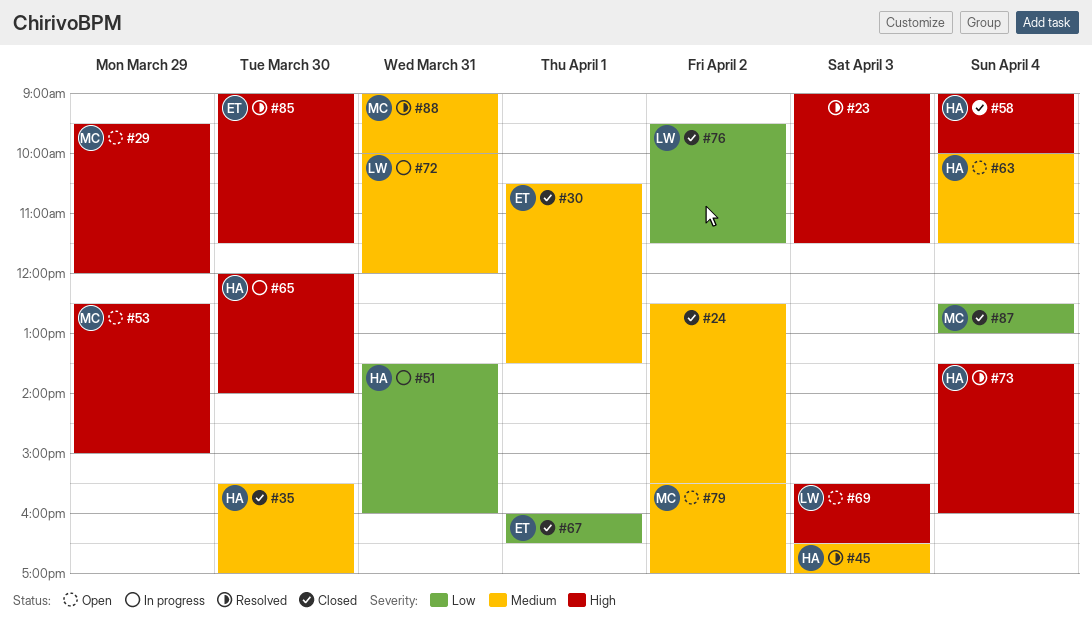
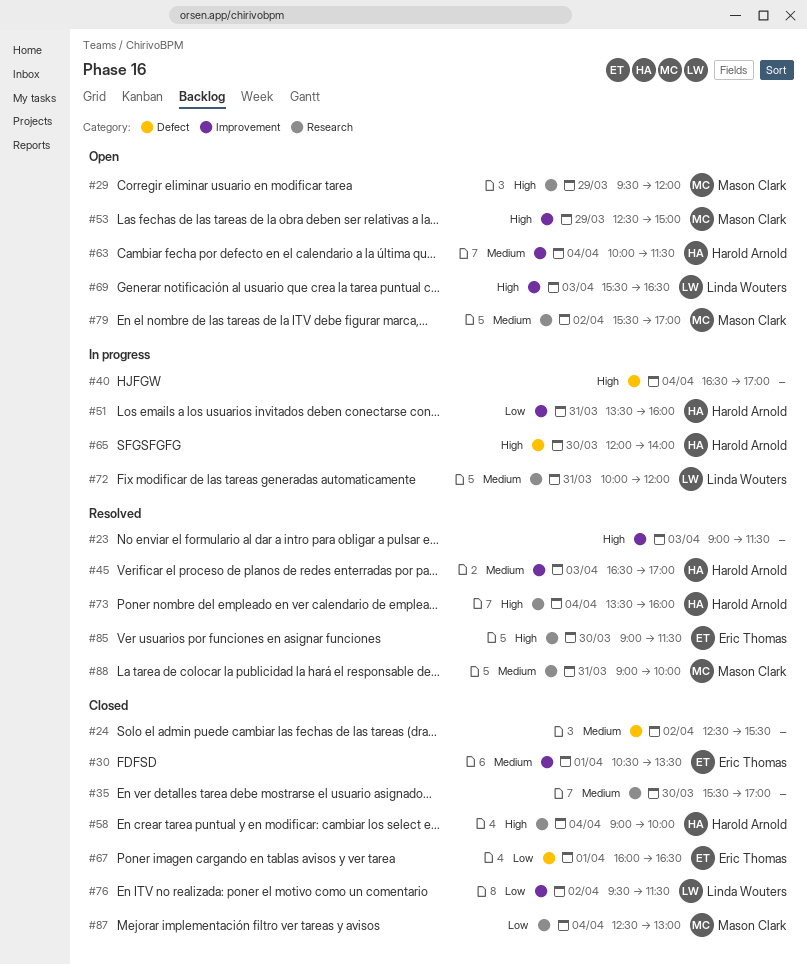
#35, owner: Harold Arnold -> none
#40: none -> present

